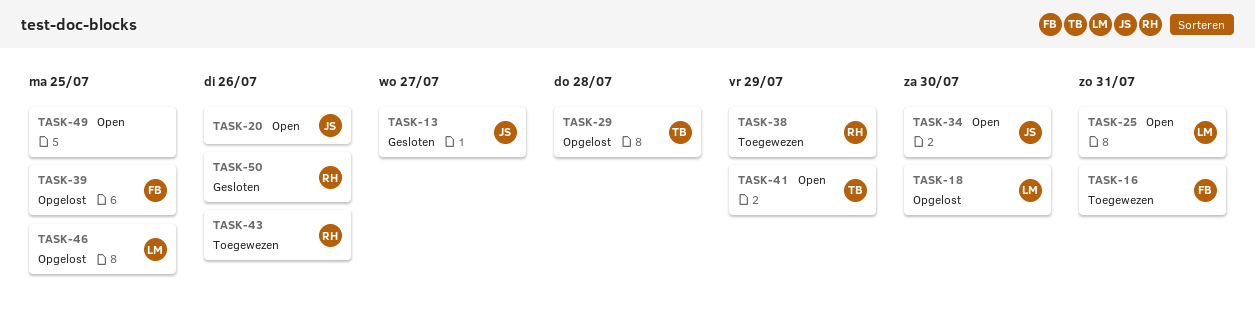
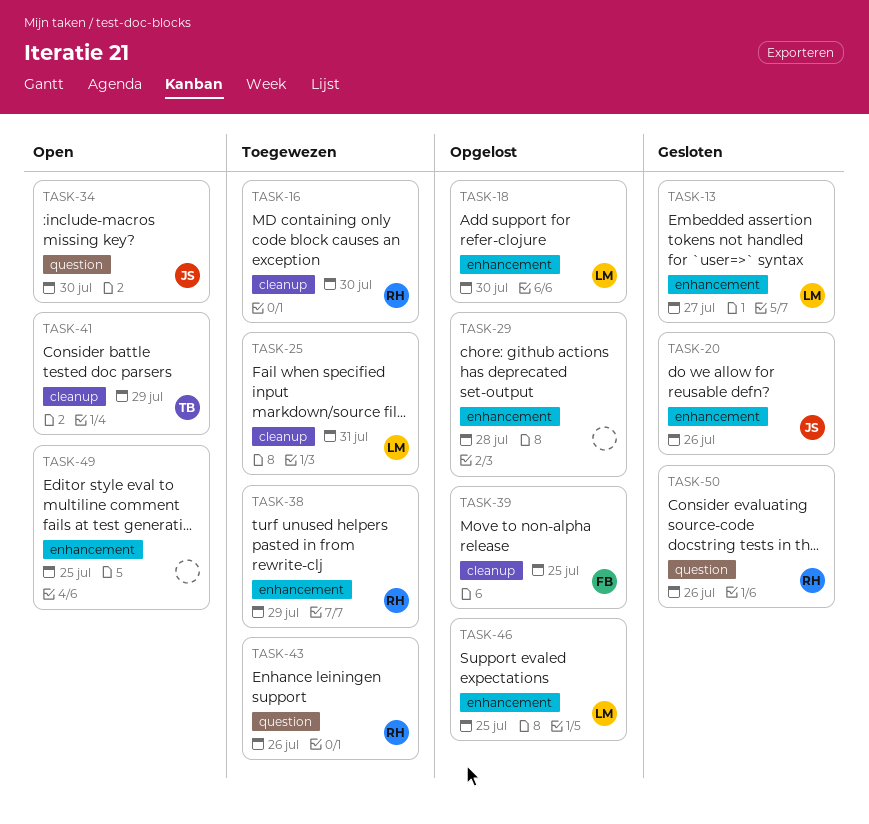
TASK-13, owner: JS -> LM
TASK-16, owner: FB -> RH
TASK-16, due: Jul 31 -> Jul 30
TASK-20, status: Open -> Gesloten
TASK-25, status: Open -> Toegewezen
TASK-29, owner: TB -> none

